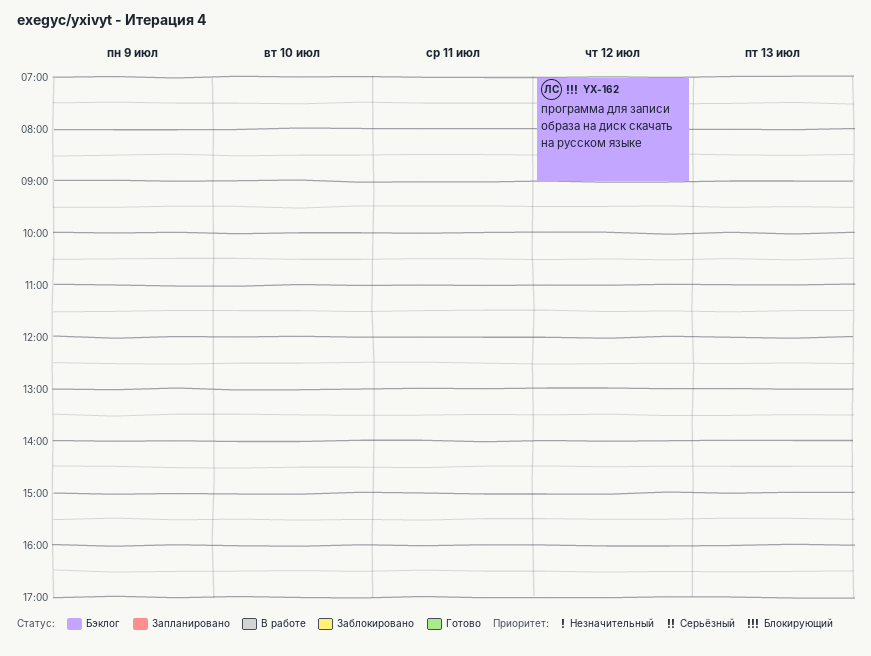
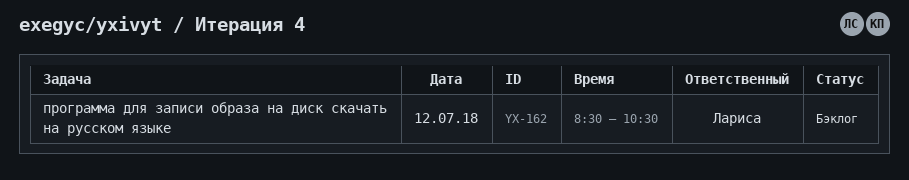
YX-162, begins: 07:00 -> 08:30
YX-162, ends: 09:00 -> 10:30

